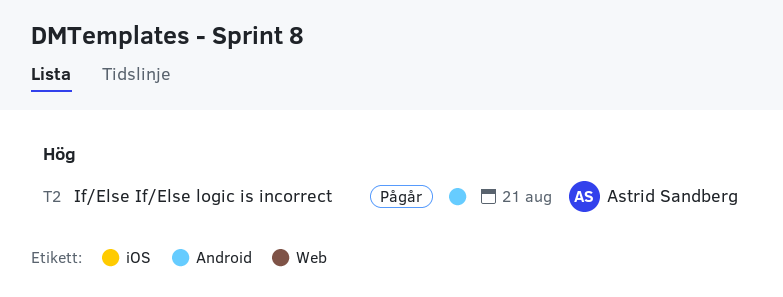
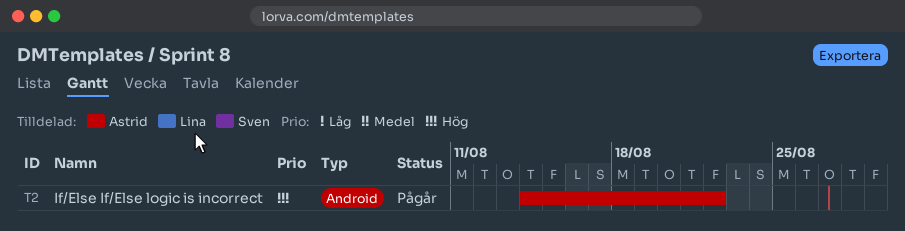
T2, due: Aug 21 -> Aug 22

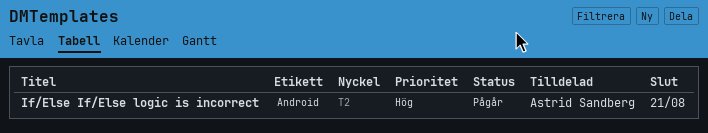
T2, due: Aug 22 -> Aug 21

